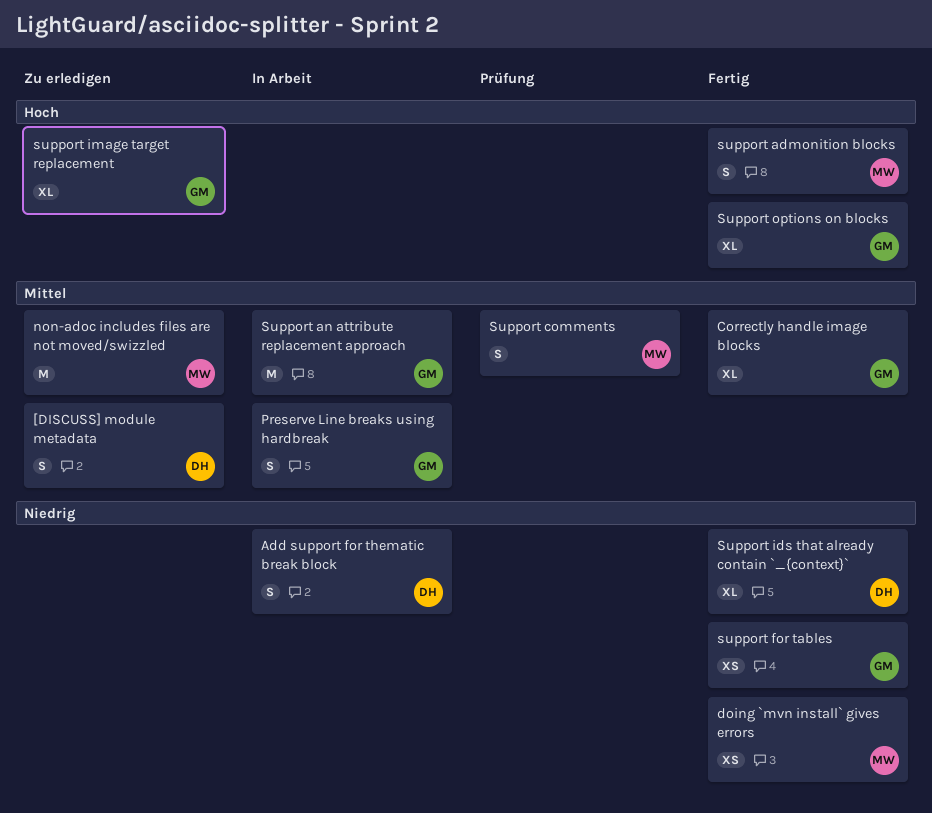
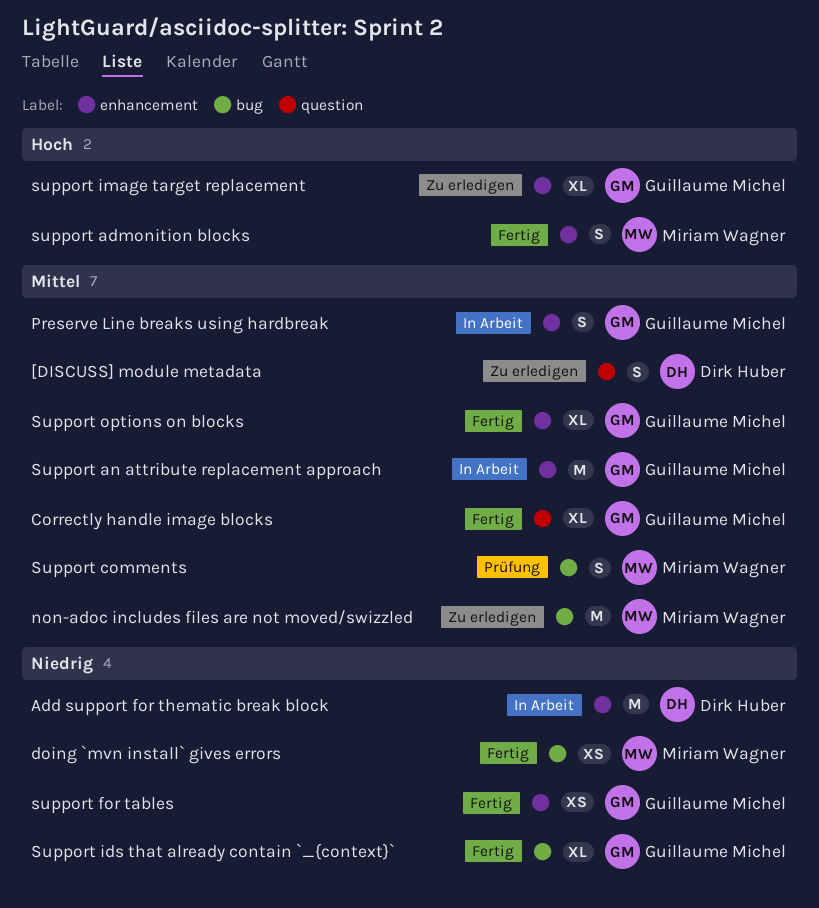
Add support for thematic break block, estimate: S -> M
Support ids that already contain `_{context}`, owner: Dirk Huber -> Guillaume Michel
Support options on blocks, priority: Hoch -> Mittel

